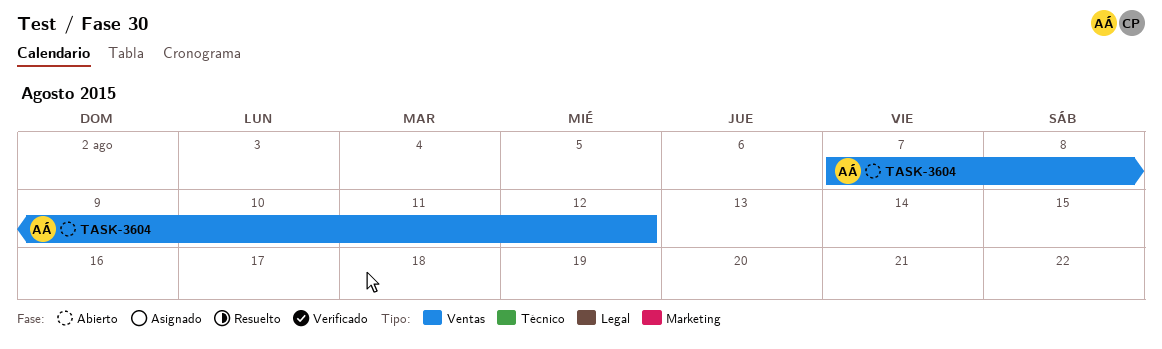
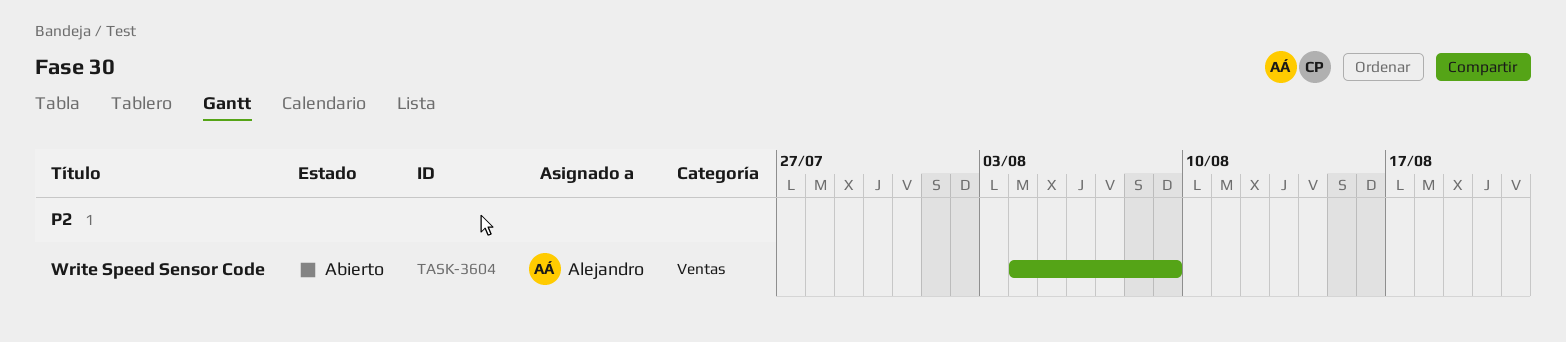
TASK-3604, start: Aug 7 -> Aug 4
TASK-3604, due: Aug 12 -> Aug 9

